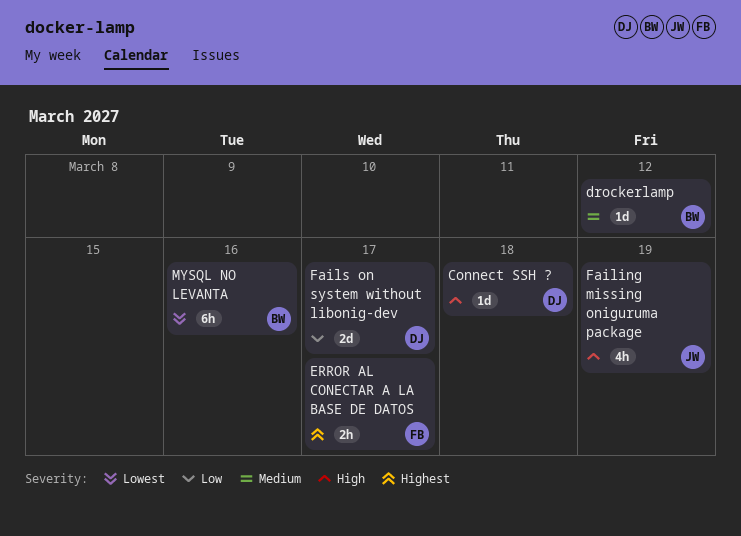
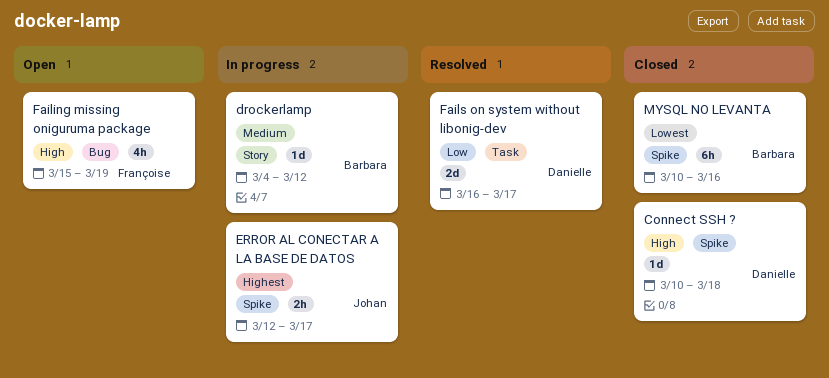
ERROR AL CONECTAR A LA BASE DE DATOS, owner: Françoise -> Johan
Failing missing oniguruma package, owner: Johan -> Françoise

